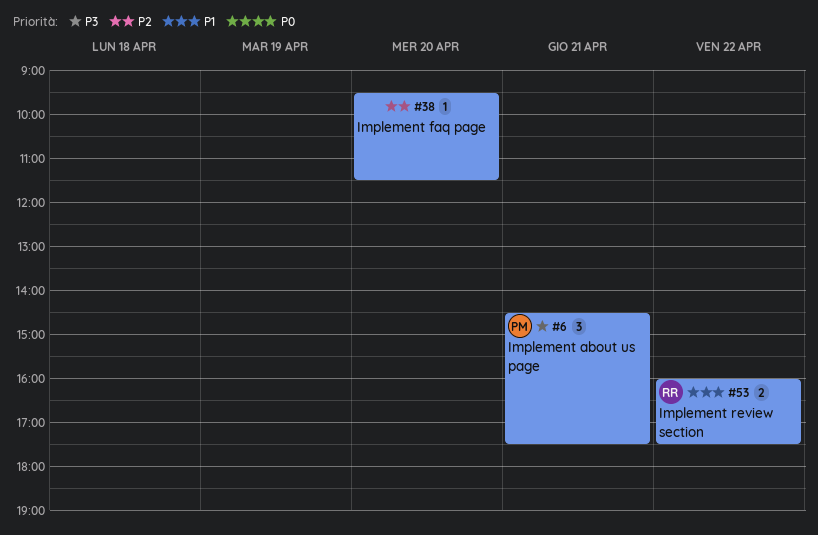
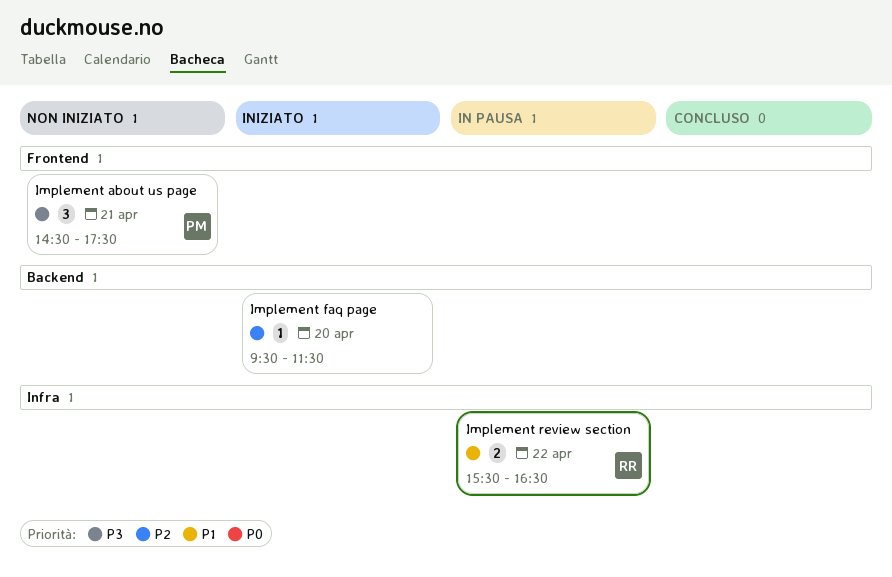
Implement review section, begins: 16:00 -> 15:30
Implement review section, ends: 17:30 -> 16:30

